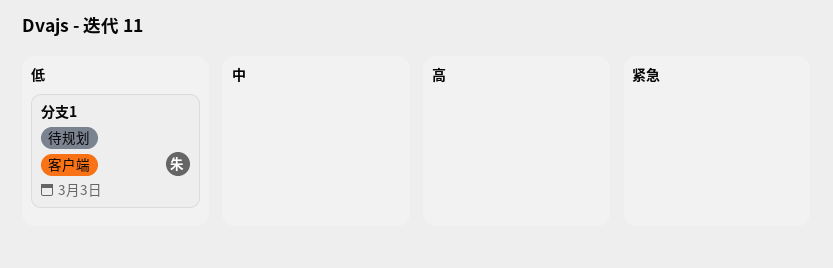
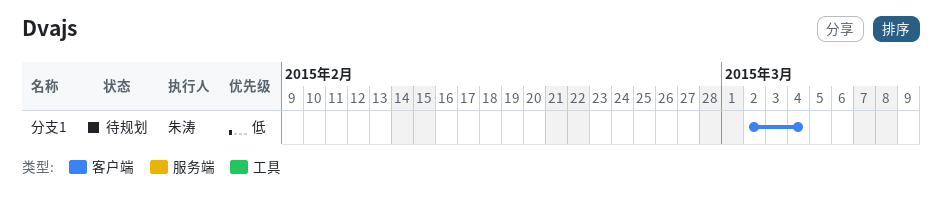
分支1, due: Mar 3 -> Mar 4

